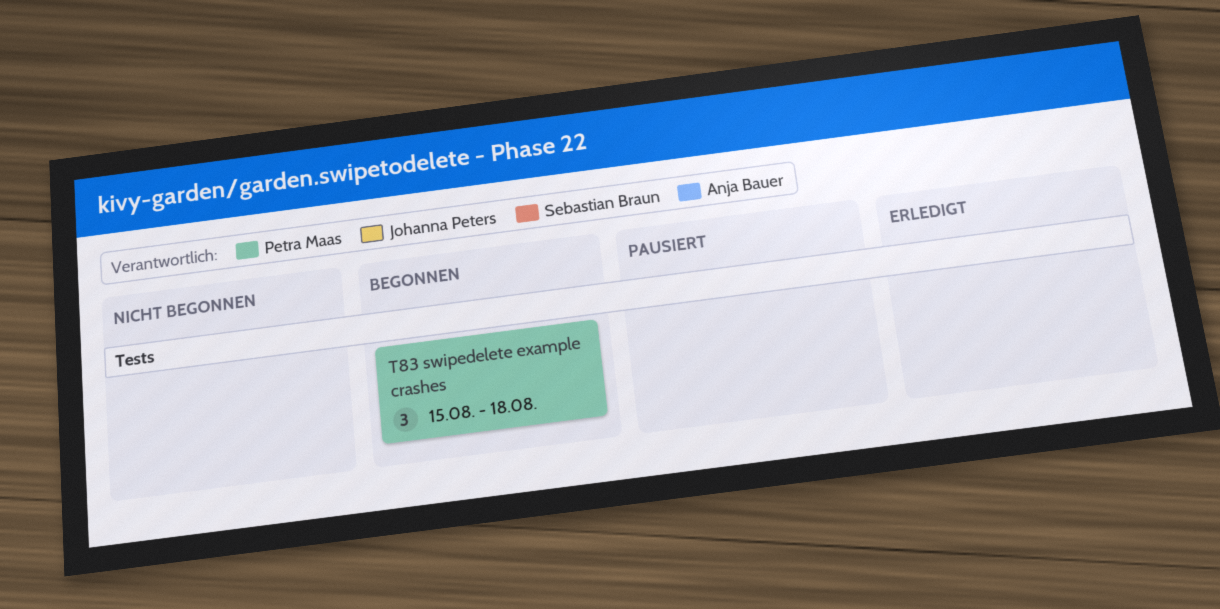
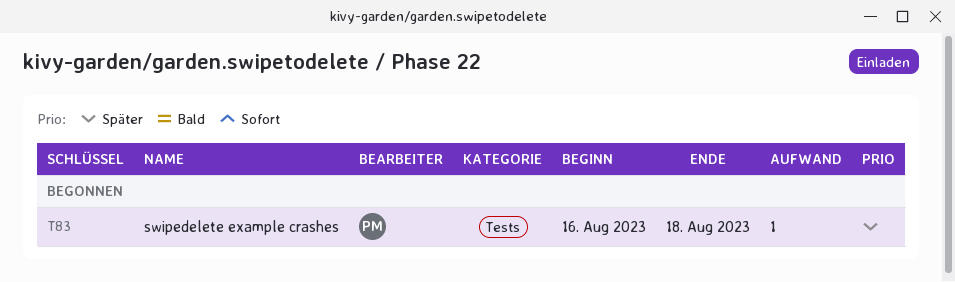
T83, estimate: 3 -> 1
T83, start: Aug 15 -> Aug 16

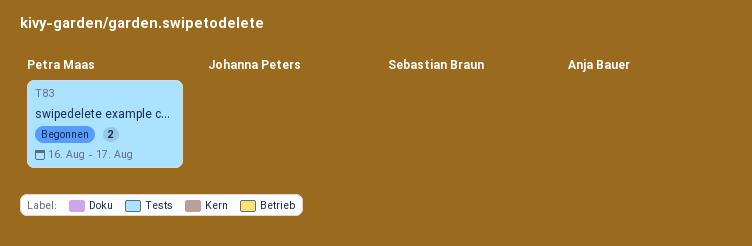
T83, estimate: 1 -> 2
T83, due: Aug 18 -> Aug 17

